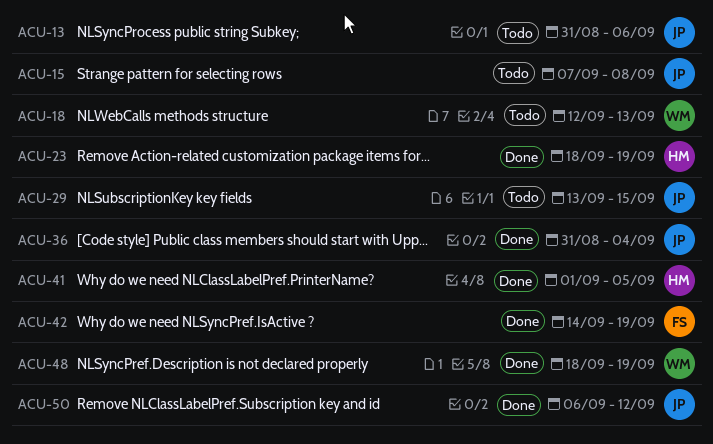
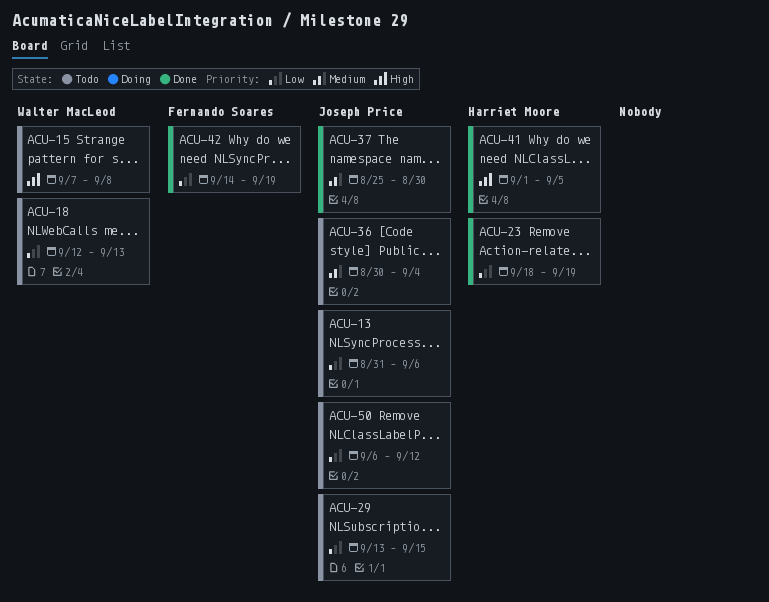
ACU-15, owner: Joseph Price -> Walter MacLeod
ACU-36, status: Done -> Todo
ACU-36, start: Aug 31 -> Aug 30
ACU-37: none -> present
ACU-48: present -> none
ACU-50, status: Done -> Todo

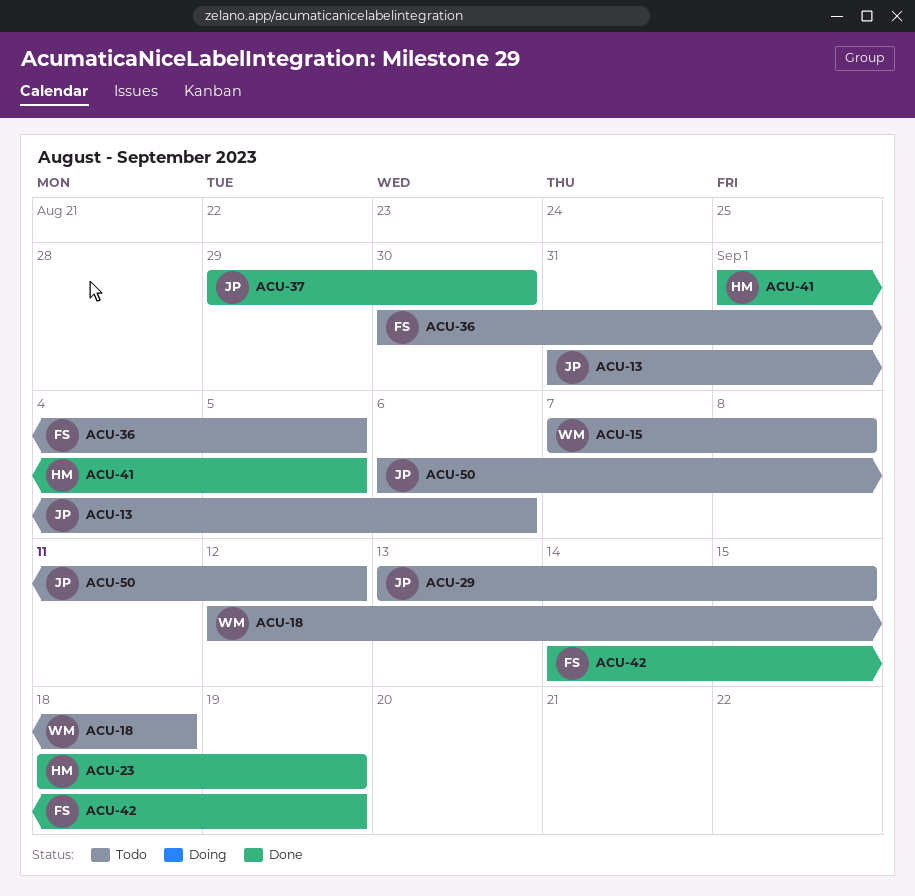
ACU-18, due: Sep 13 -> Sep 18
ACU-36, owner: Joseph Price -> Fernando Soares
ACU-36, due: Sep 4 -> Sep 5
ACU-37, start: Aug 25 -> Aug 29

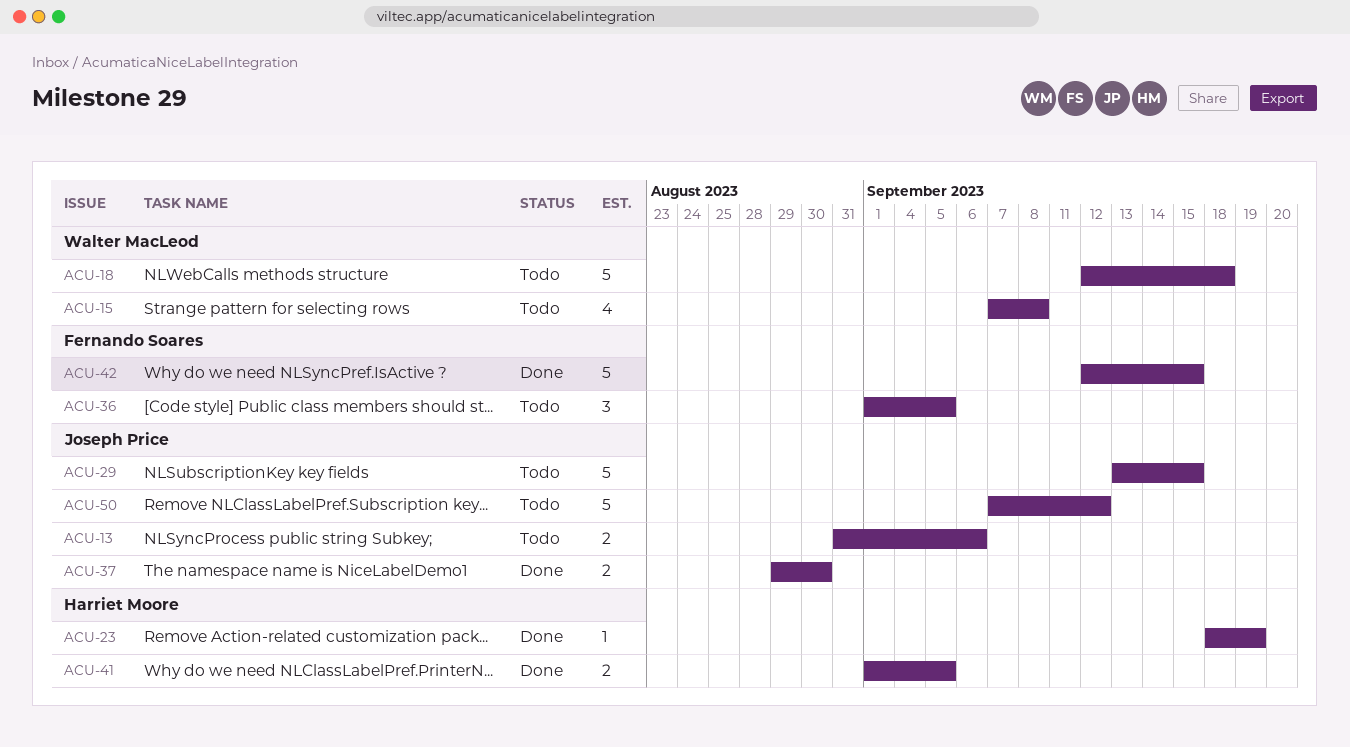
ACU-36, start: Aug 30 -> Sep 1
ACU-42, start: Sep 14 -> Sep 12
ACU-42, due: Sep 19 -> Sep 15
ACU-50, start: Sep 6 -> Sep 7

